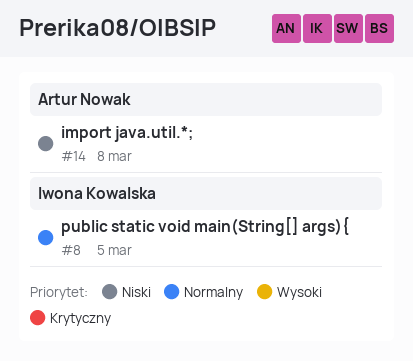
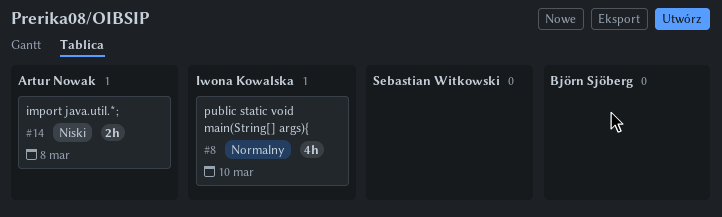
#8, due: Mar 5 -> Mar 10

